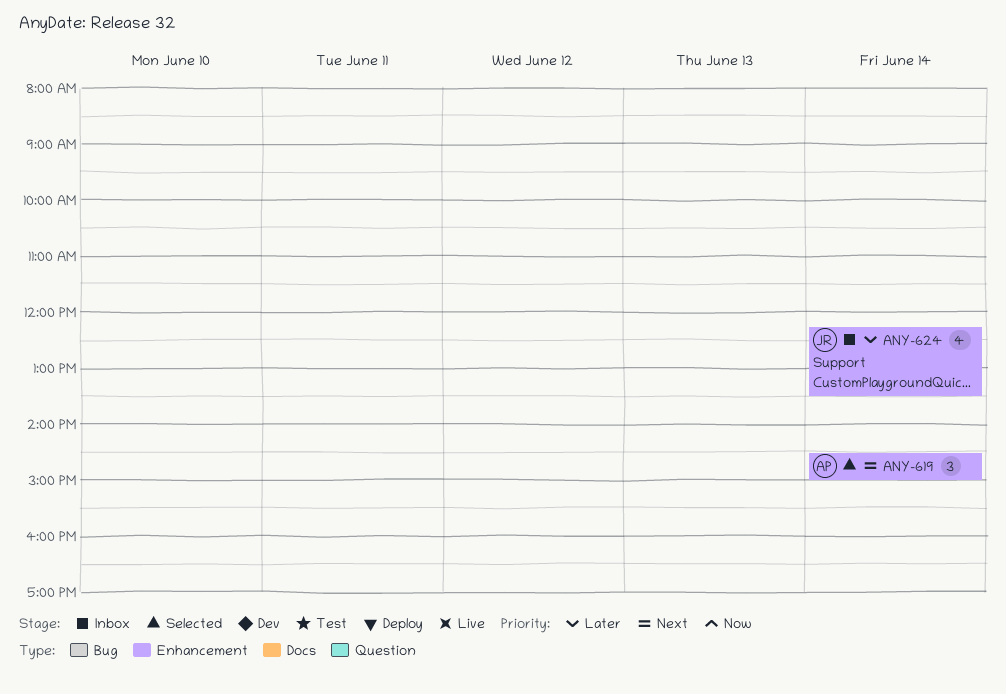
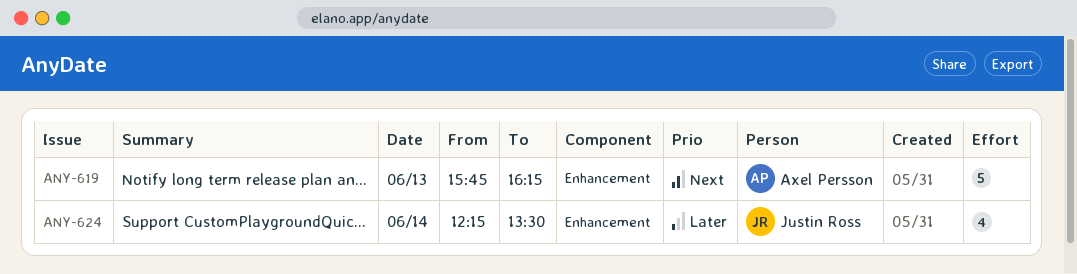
ANY-619, estimate: 3 -> 5
ANY-619, day: Jun 14 -> Jun 13
ANY-619, begins: 14:30 -> 15:45
ANY-619, ends: 15:00 -> 16:15

